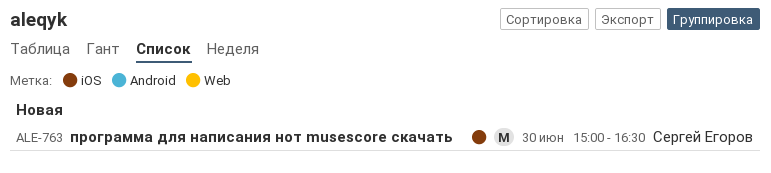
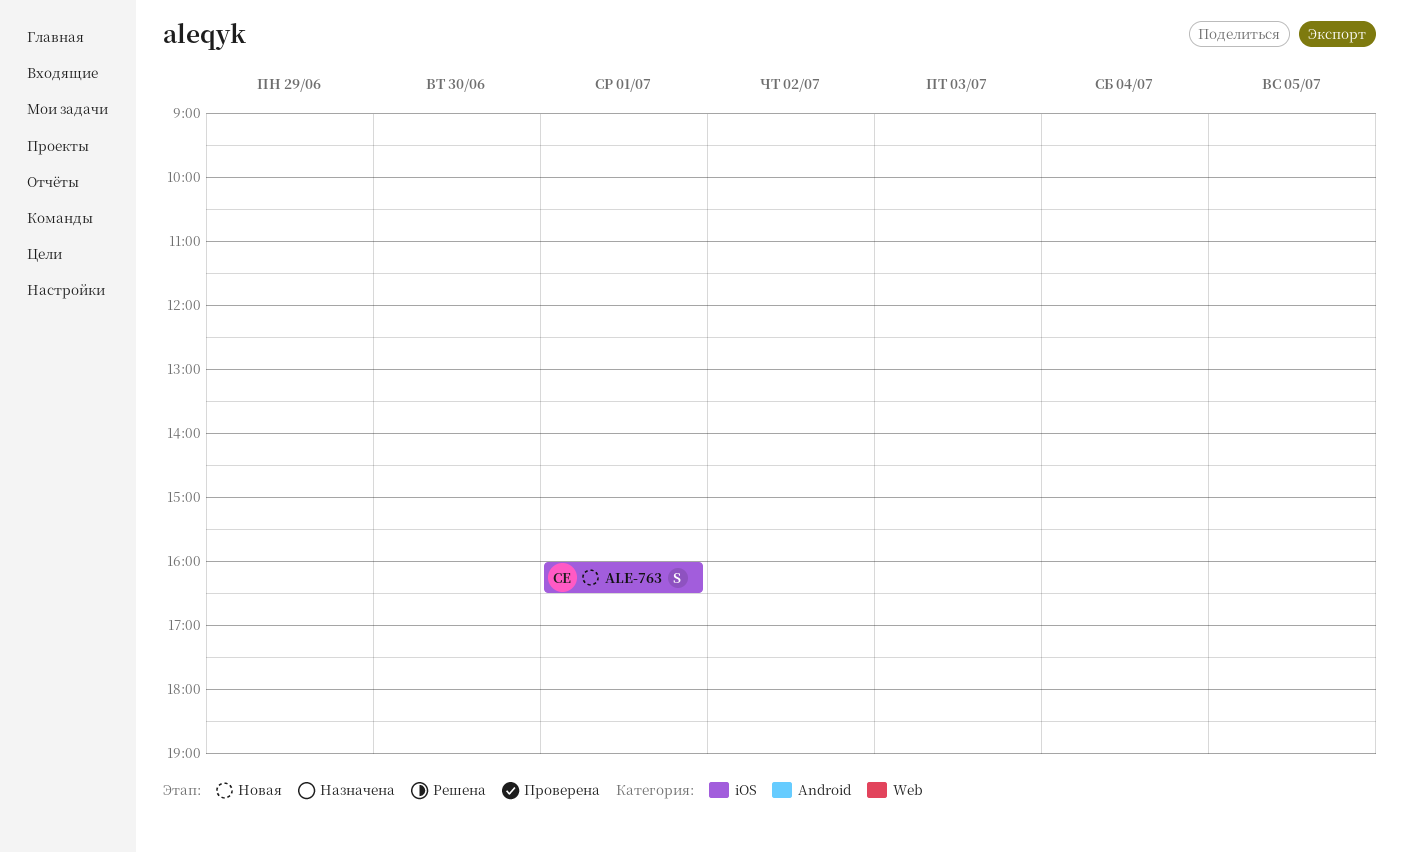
ALE-763, estimate: M -> S
ALE-763, day: Jun 30 -> Jul 1
ALE-763, begins: 15:00 -> 16:00

